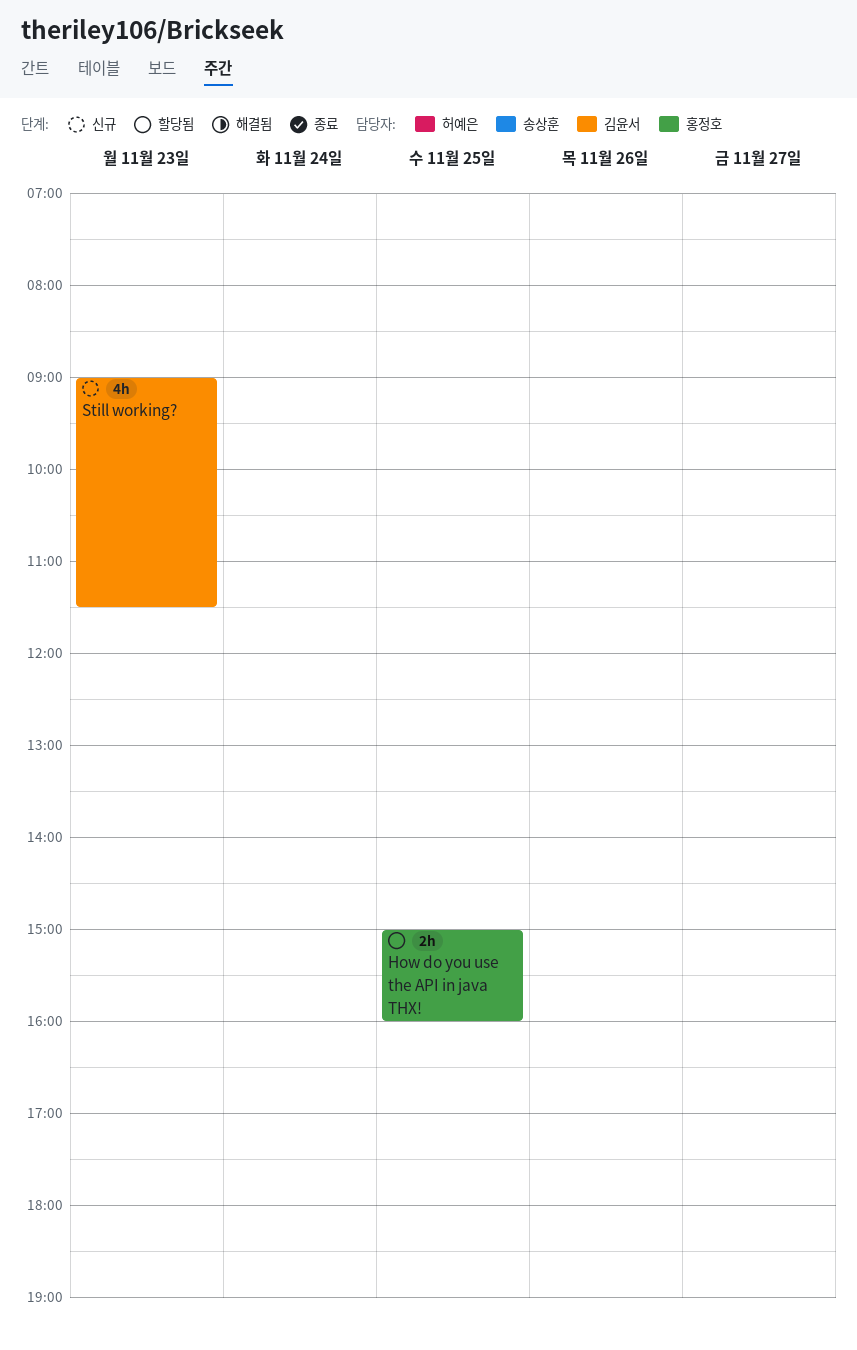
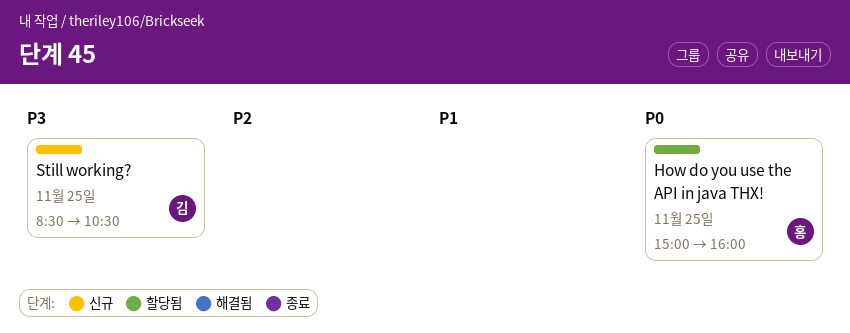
Still working?, day: Nov 23 -> Nov 25
Still working?, begins: 09:00 -> 08:30
Still working?, ends: 11:30 -> 10:30

